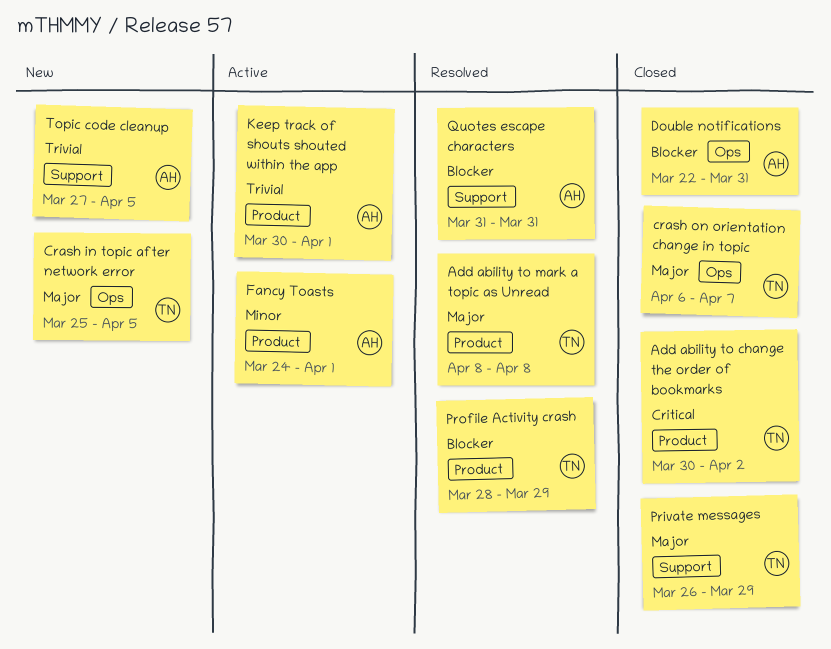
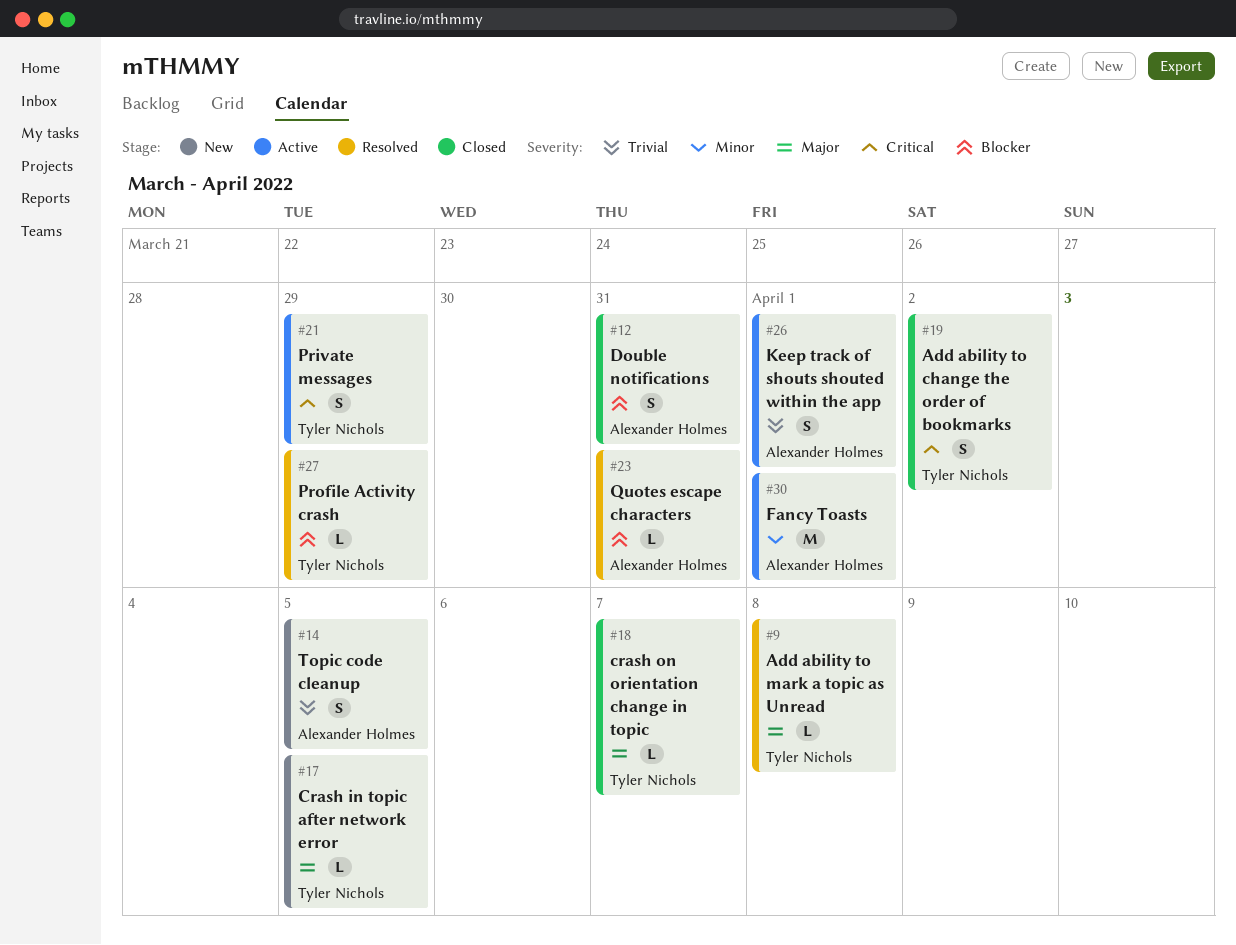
Private messages, status: Closed -> Active
Private messages, priority: Major -> Critical

